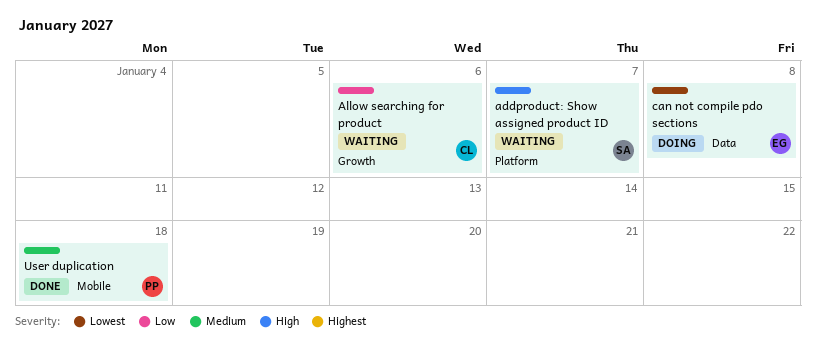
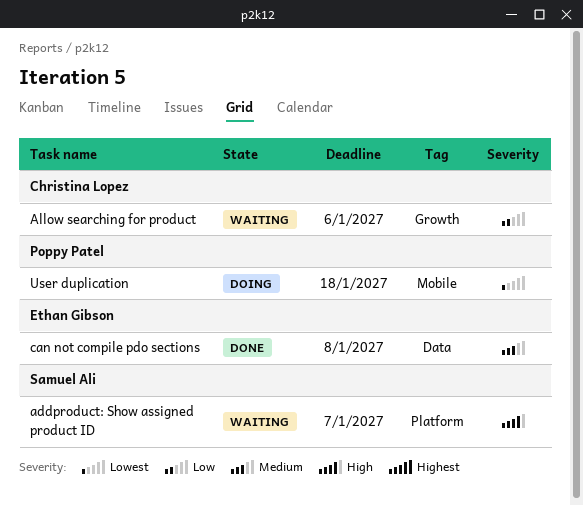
can not compile pdo sections, status: Doing -> Done
can not compile pdo sections, priority: Lowest -> Medium
User duplication, status: Done -> Doing
User duplication, priority: Medium -> Lowest

